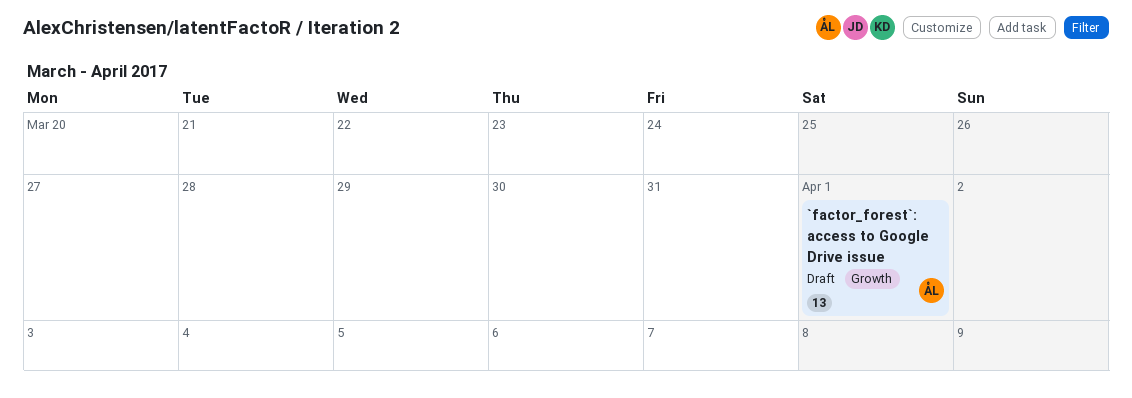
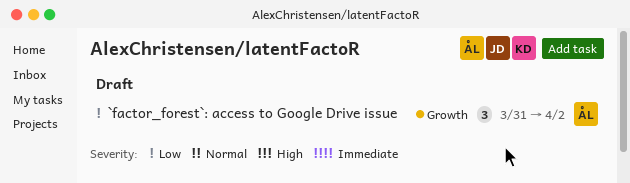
`factor_forest`: access to Google Drive issue, estimate: 13 -> 3
`factor_forest`: access to Google Drive issue, due: Apr 1 -> Apr 2

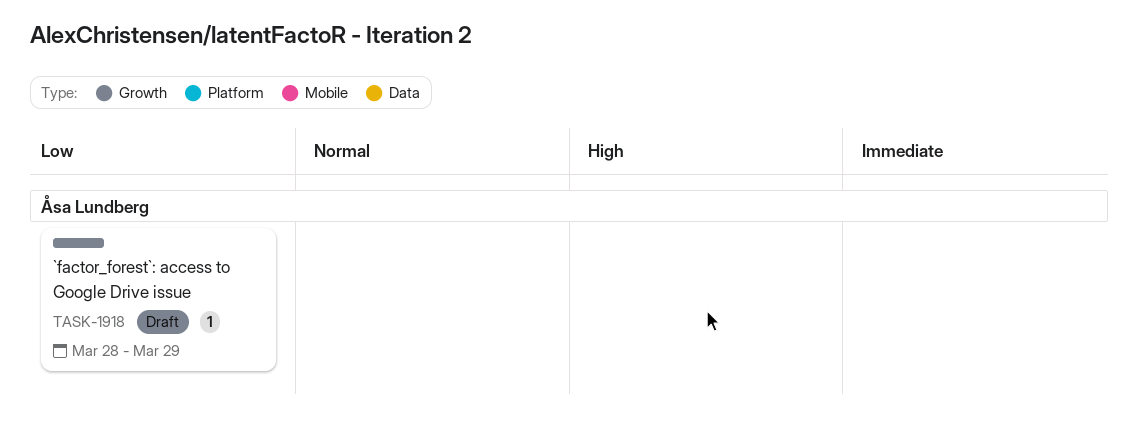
`factor_forest`: access to Google Drive issue, estimate: 3 -> 1
`factor_forest`: access to Google Drive issue, start: Mar 31 -> Mar 28
`factor_forest`: access to Google Drive issue, due: Apr 2 -> Mar 29

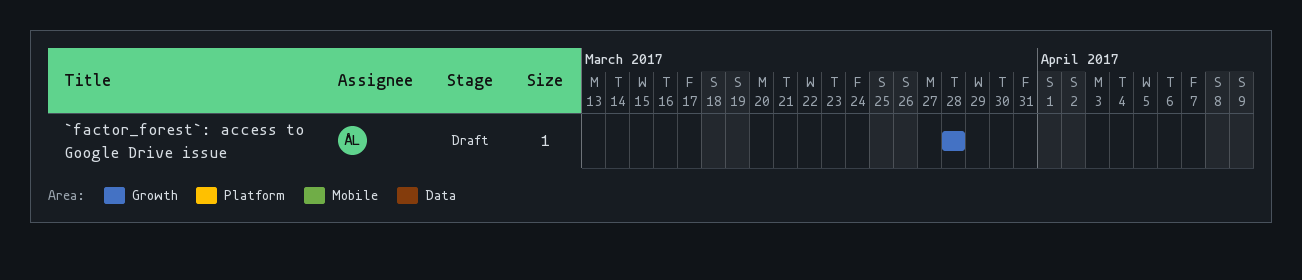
`factor_forest`: access to Google Drive issue, due: Mar 29 -> Mar 28

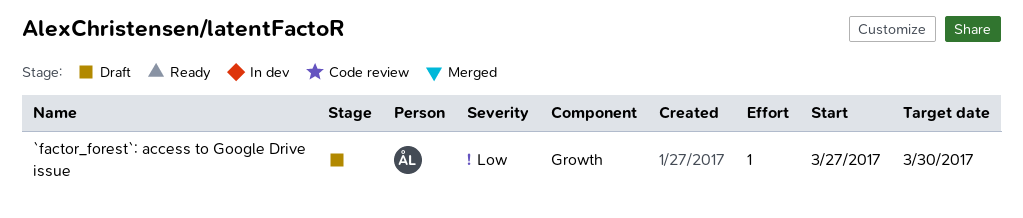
`factor_forest`: access to Google Drive issue, start: Mar 28 -> Mar 27
`factor_forest`: access to Google Drive issue, due: Mar 28 -> Mar 30

